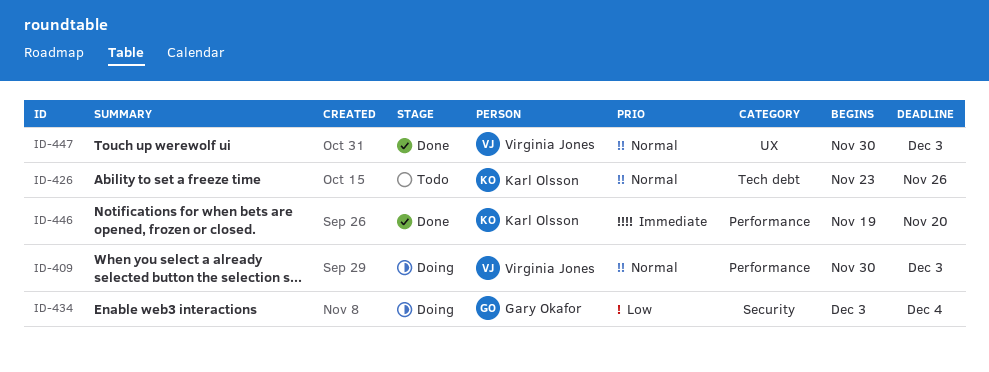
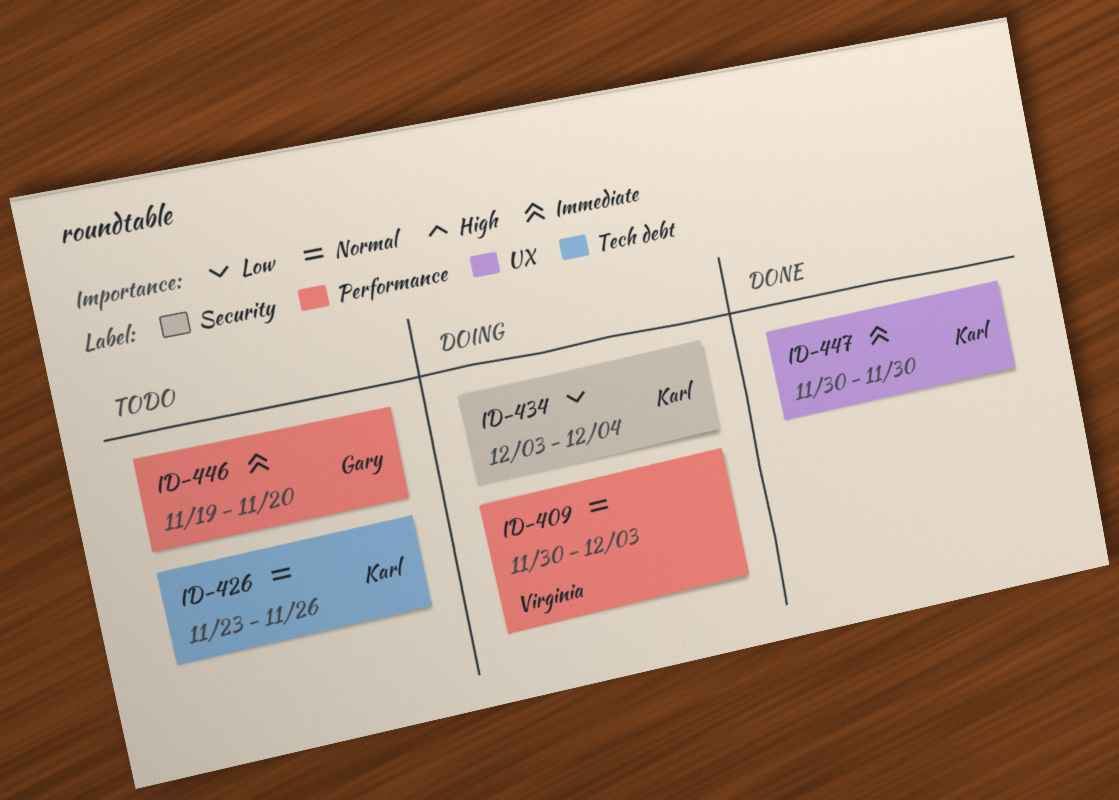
ID-434, owner: Gary Okafor -> Karl Olsson
ID-446, status: Done -> Todo
ID-446, owner: Karl Olsson -> Gary Okafor
ID-447, owner: Virginia Jones -> Karl Olsson
ID-447, priority: Normal -> Immediate
ID-447, due: Dec 3 -> Nov 30

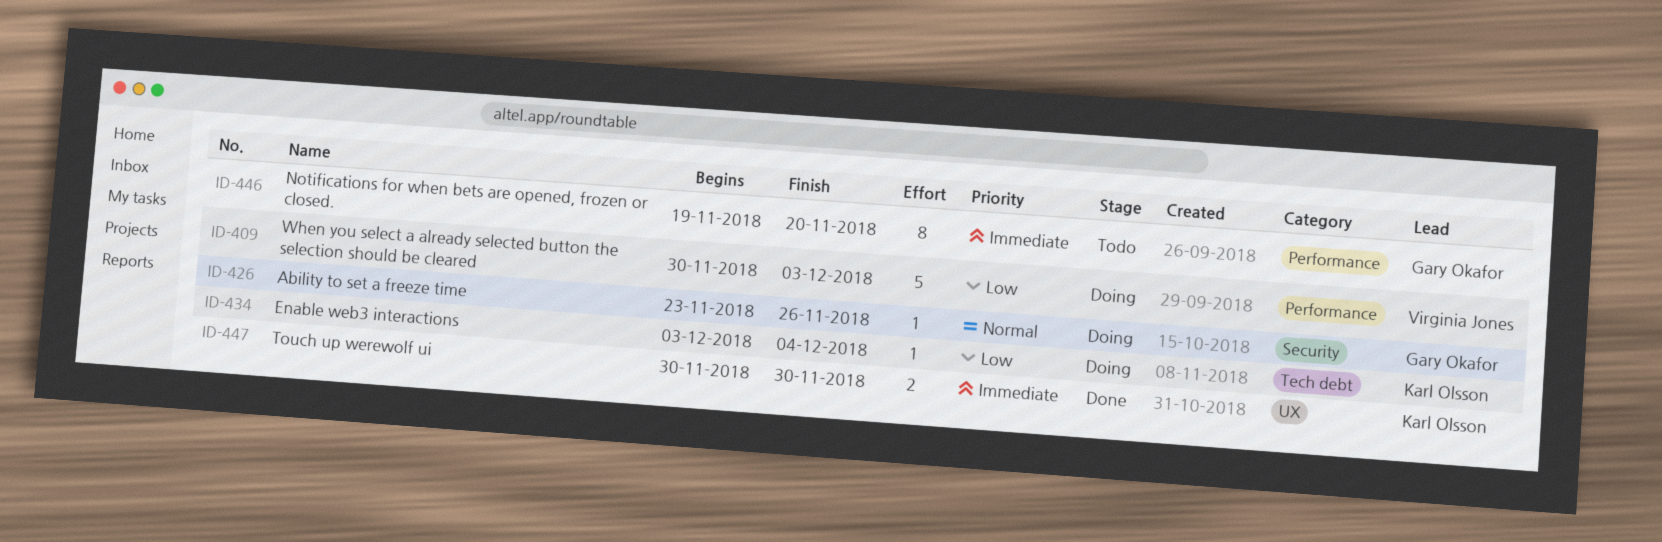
ID-409, priority: Normal -> Low
ID-426, status: Todo -> Doing
ID-426, owner: Karl Olsson -> Gary Okafor
ID-426, label: Tech debt -> Security
ID-434, label: Security -> Tech debt

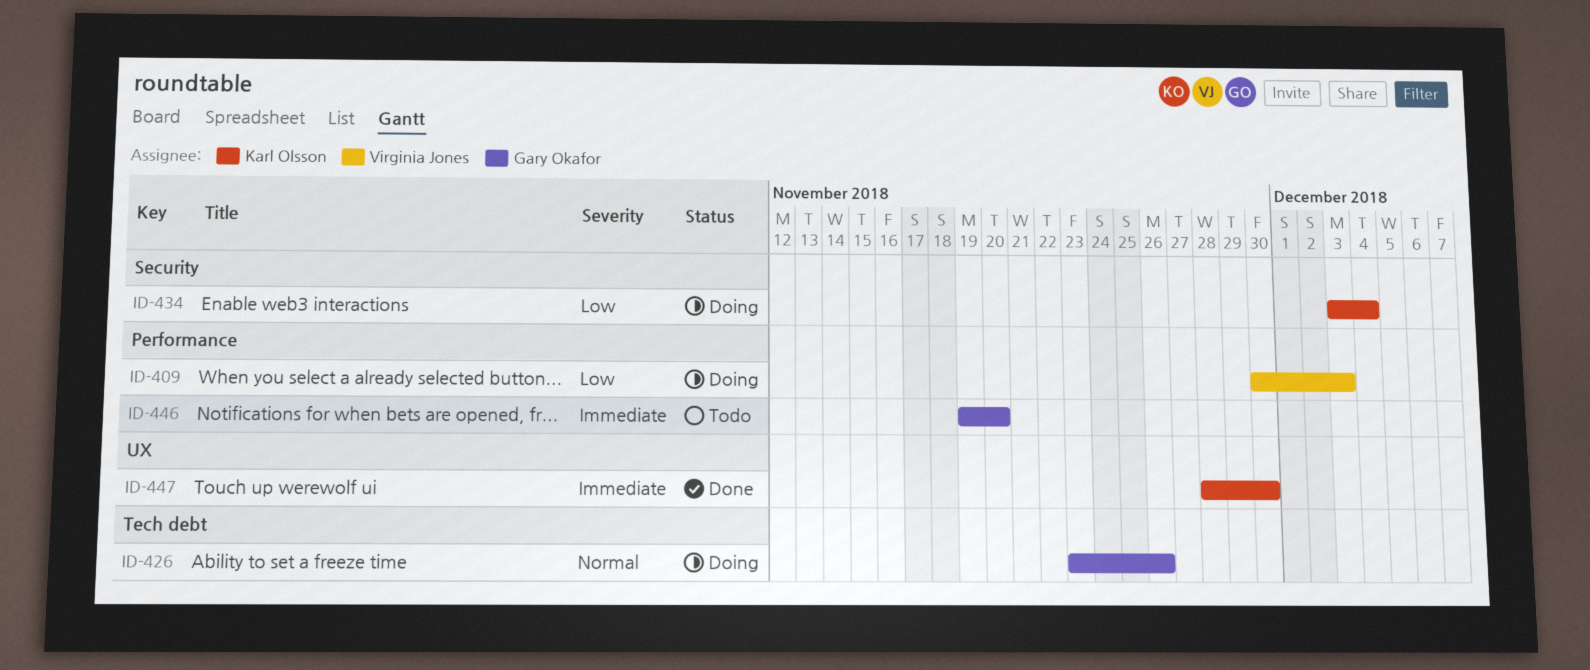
ID-426, label: Security -> Tech debt
ID-434, label: Tech debt -> Security
ID-447, start: Nov 30 -> Nov 28

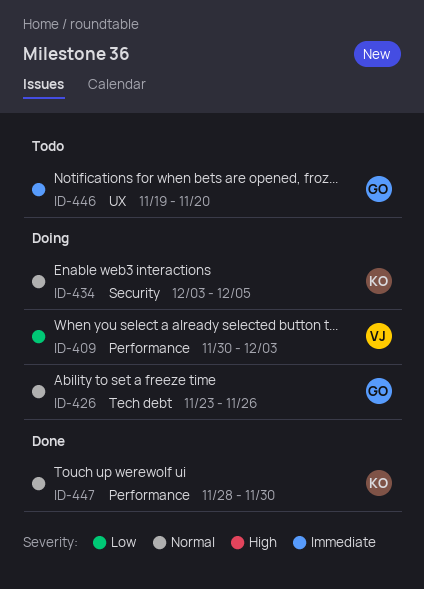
ID-434, priority: Low -> Normal
ID-434, due: Dec 4 -> Dec 5
ID-446, label: Performance -> UX
ID-447, priority: Immediate -> Normal
ID-447, label: UX -> Performance

